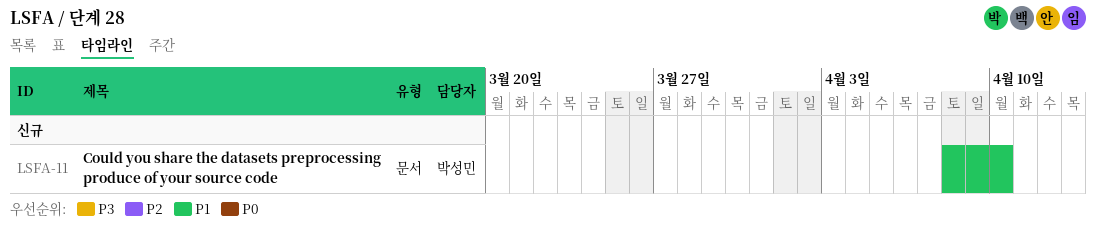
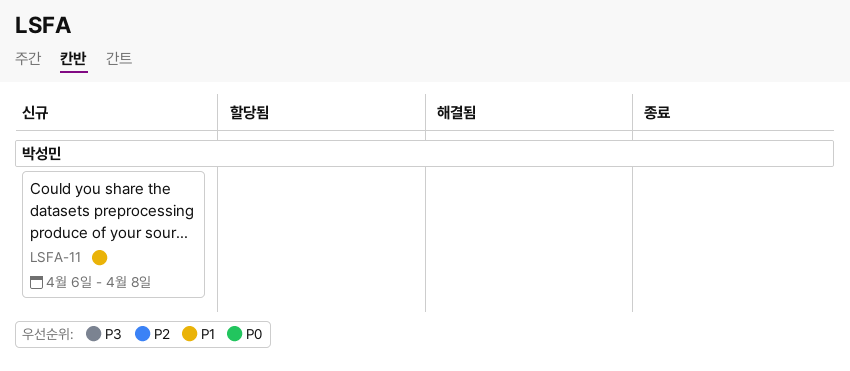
LSFA-11, start: Apr 8 -> Apr 6
LSFA-11, due: Apr 10 -> Apr 8

